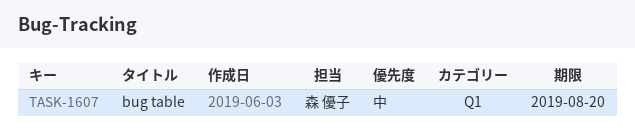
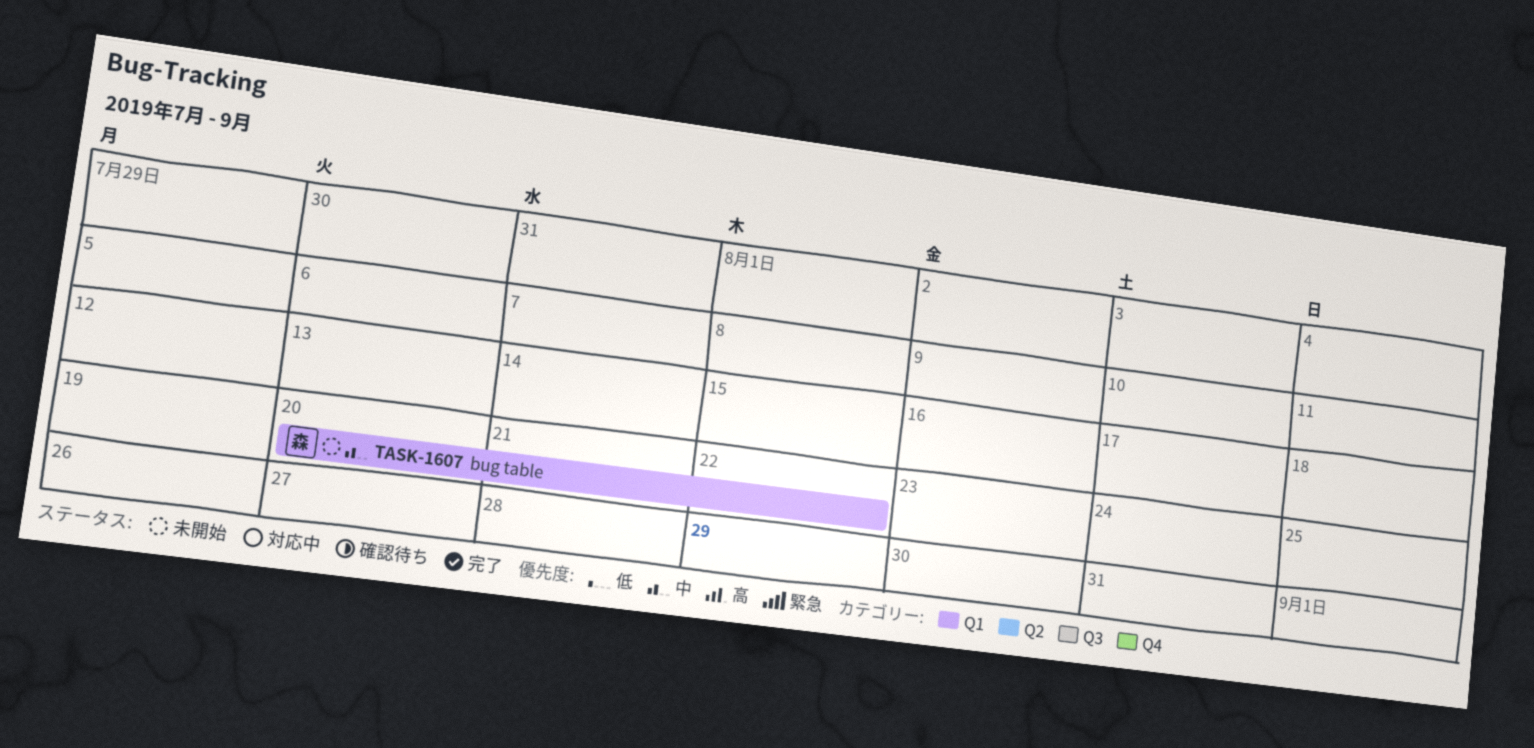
TASK-1607, due: Aug 20 -> Aug 22

